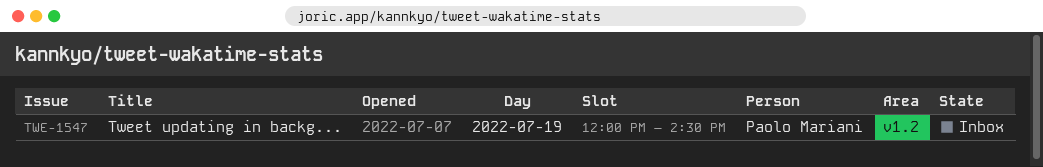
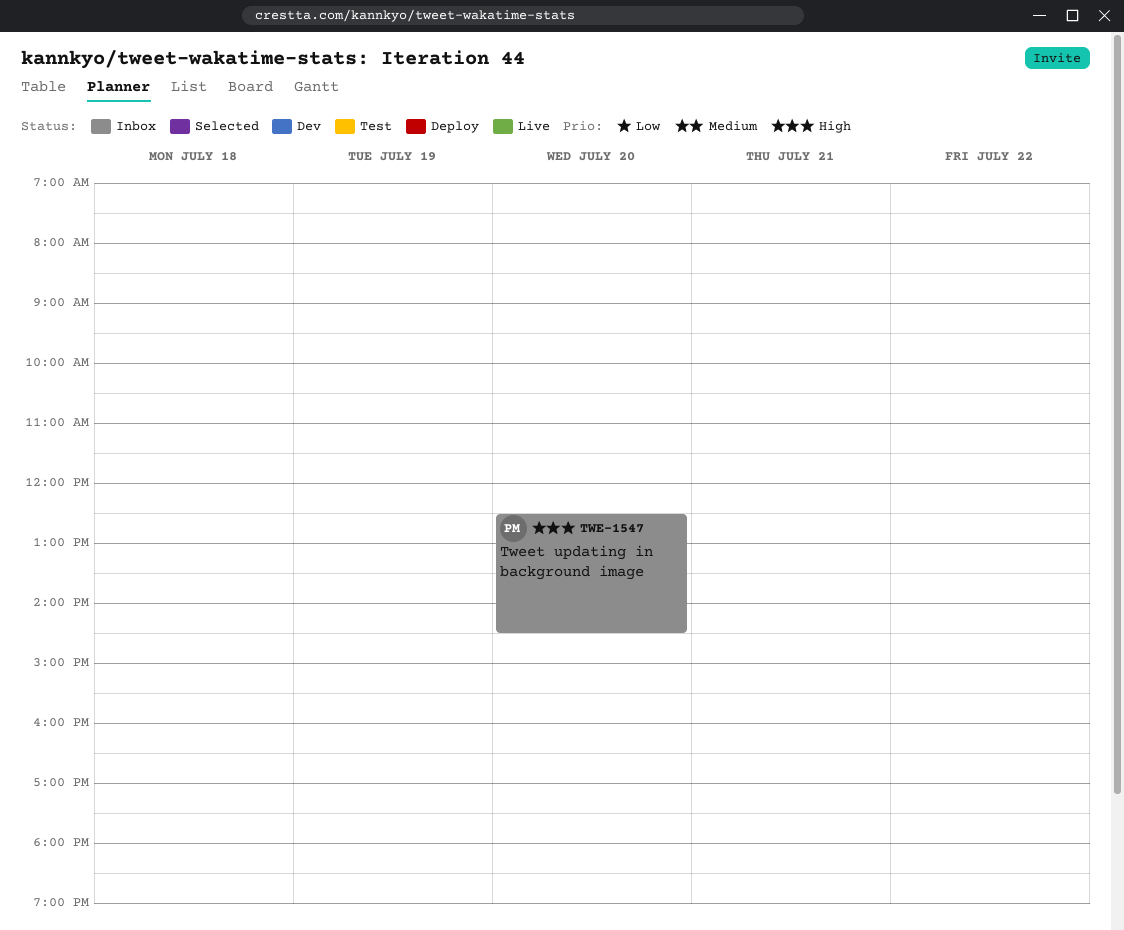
TWE-1547, day: Jul 19 -> Jul 20
TWE-1547, begins: 12:00 -> 12:30

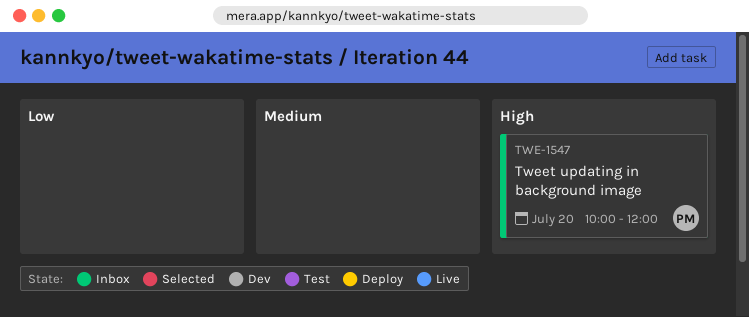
TWE-1547, begins: 12:30 -> 10:00
TWE-1547, ends: 14:30 -> 12:00

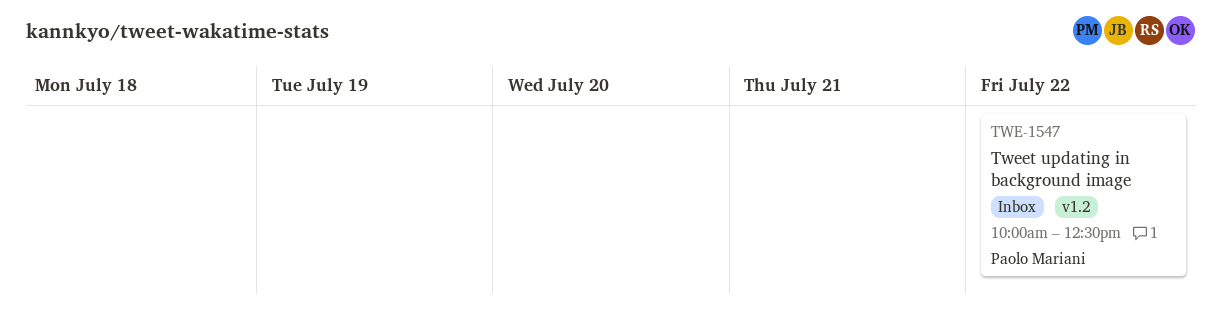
TWE-1547, day: Jul 20 -> Jul 22
TWE-1547, ends: 12:00 -> 12:30

